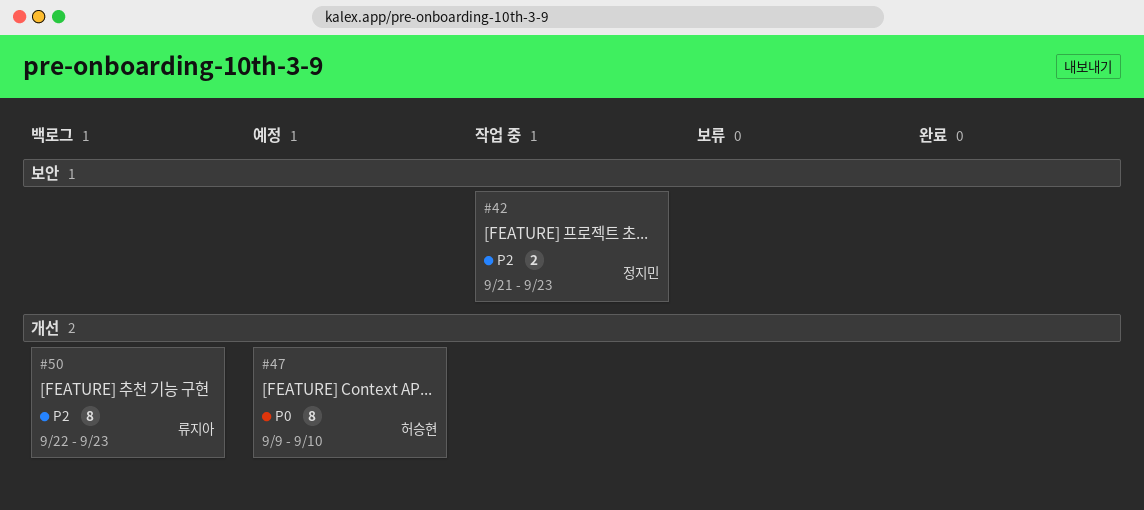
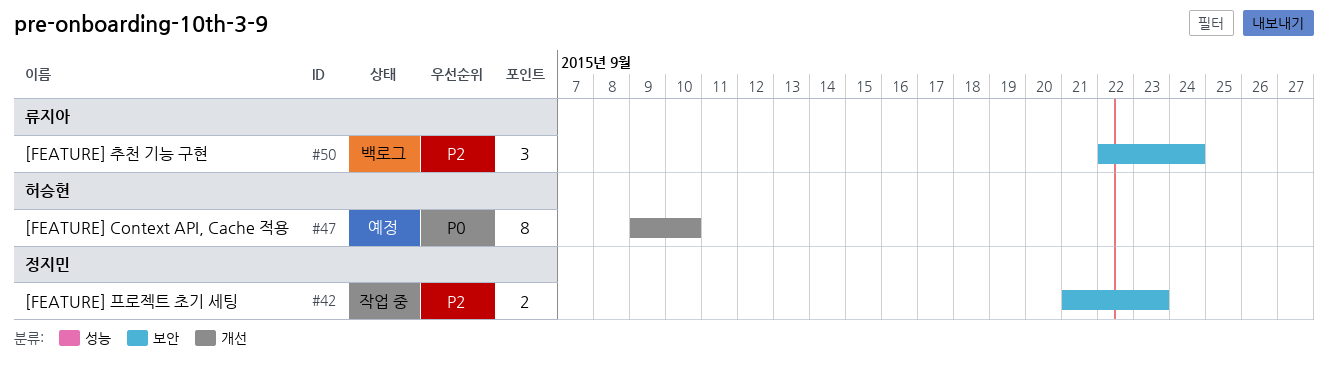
#50, label: 개선 -> 보안
#50, estimate: 8 -> 3
#50, due: Sep 23 -> Sep 24

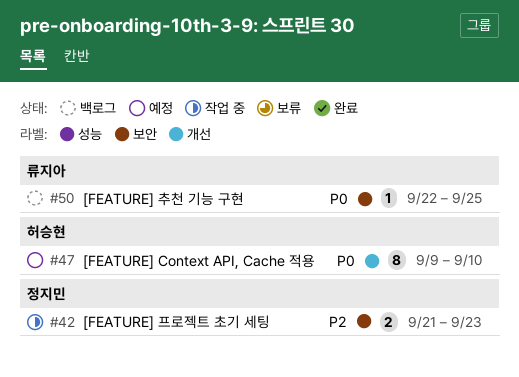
#50, priority: P2 -> P0
#50, estimate: 3 -> 1
#50, due: Sep 24 -> Sep 25

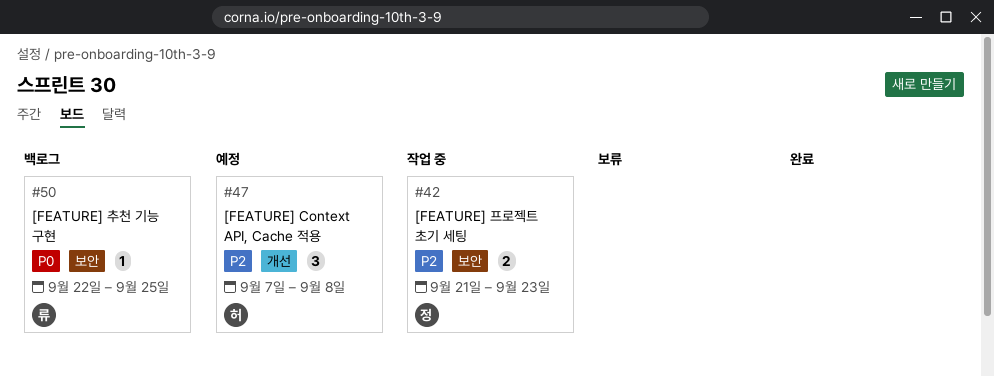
#47, priority: P0 -> P2
#47, estimate: 8 -> 3
#47, start: Sep 9 -> Sep 7
#47, due: Sep 10 -> Sep 8

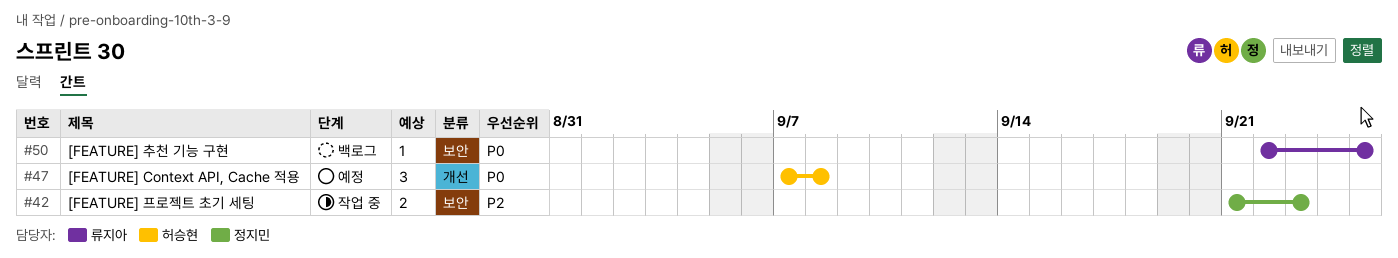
#47, priority: P2 -> P0

